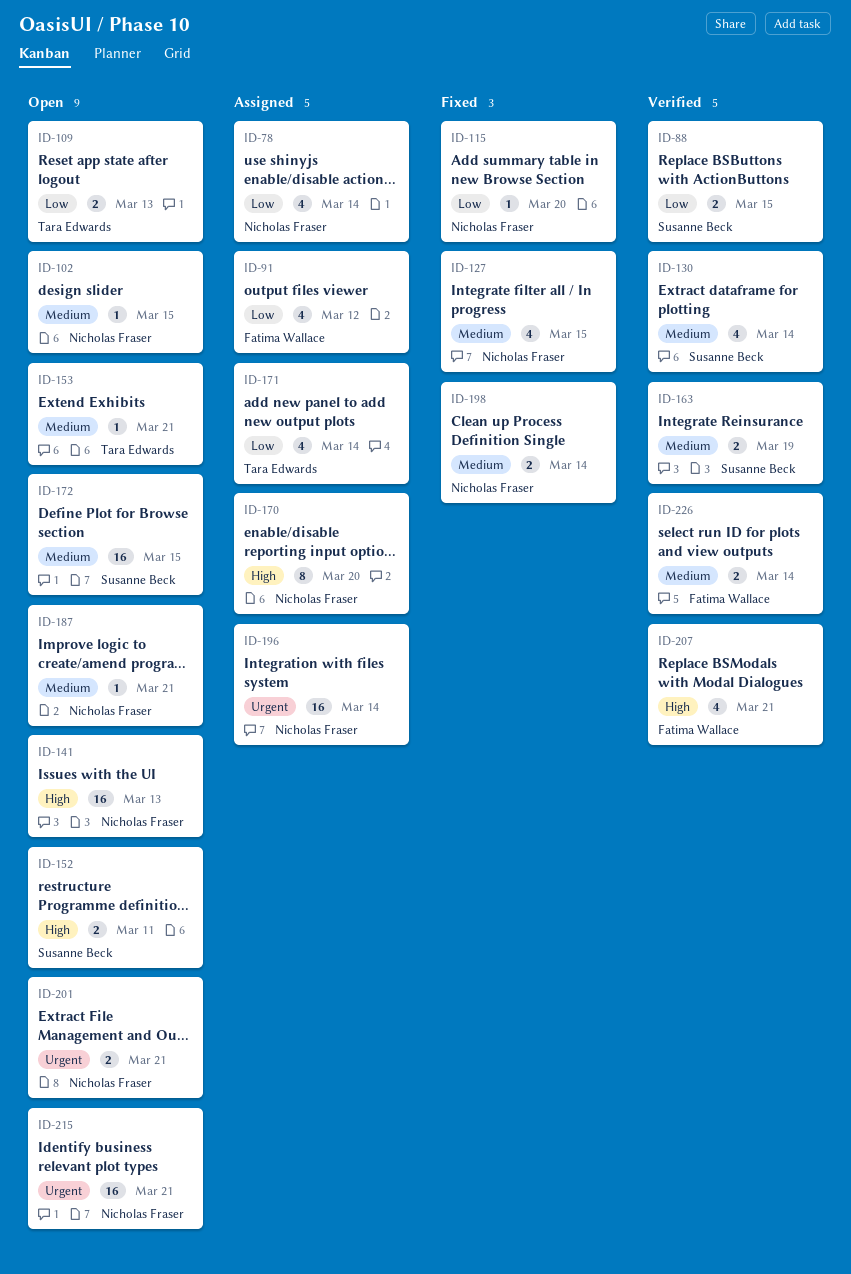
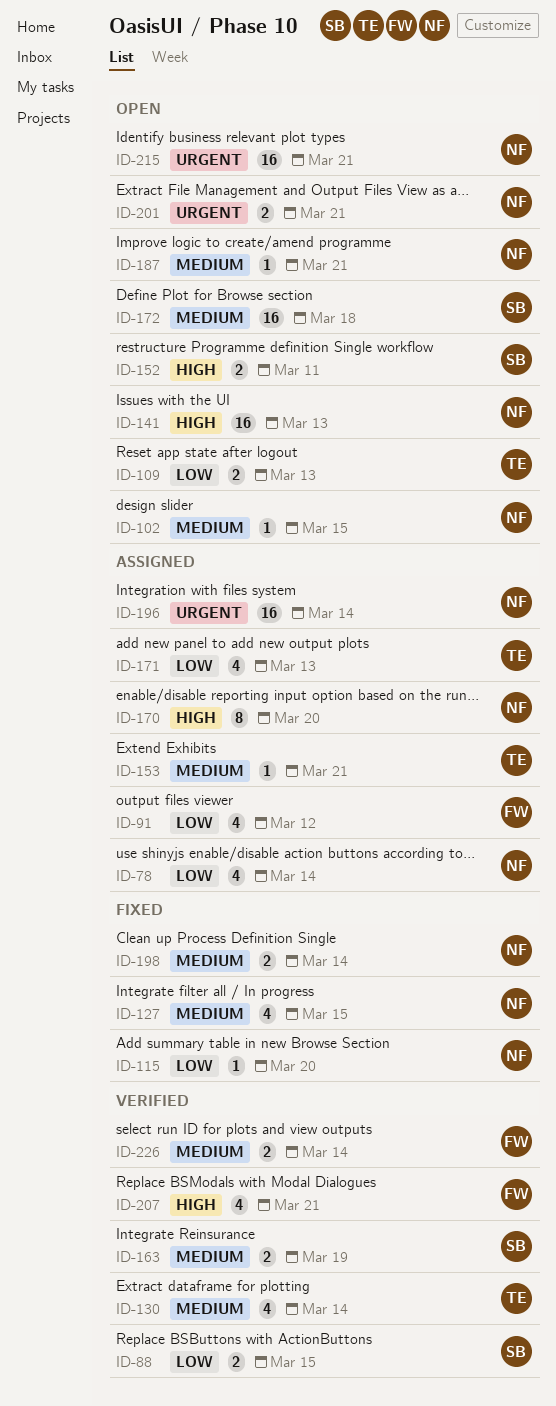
ID-130, owner: Susanne Beck -> Tara Edwards
ID-153, status: Open -> Assigned
ID-171, due: Mar 14 -> Mar 13
ID-172, due: Mar 15 -> Mar 18

